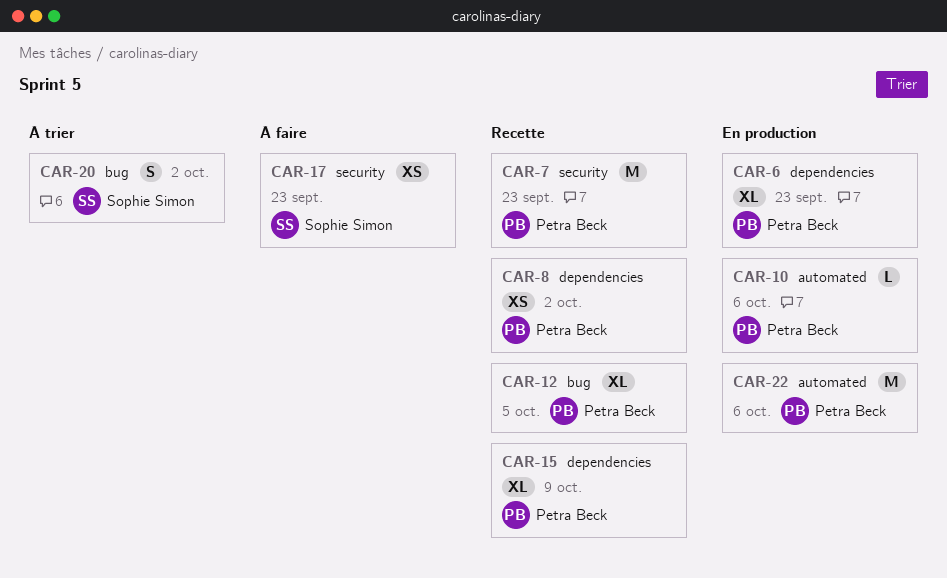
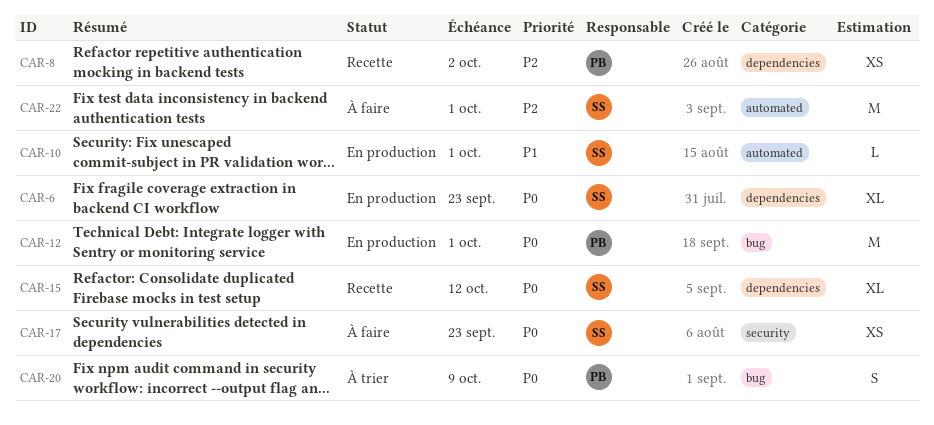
CAR-6, owner: Petra Beck -> Sophie Simon
CAR-7: present -> none
CAR-10, owner: Petra Beck -> Sophie Simon
CAR-10, due: Oct 6 -> Oct 1
CAR-12, status: Recette -> En production
CAR-12, estimate: XL -> M
CAR-12, due: Oct 5 -> Oct 1
CAR-15, owner: Petra Beck -> Sophie Simon
CAR-15, due: Oct 9 -> Oct 12
CAR-20, owner: Sophie Simon -> Petra Beck
CAR-20, due: Oct 2 -> Oct 9
CAR-22, status: En production -> À faire
CAR-22, owner: Petra Beck -> Sophie Simon
CAR-22, due: Oct 6 -> Oct 1

